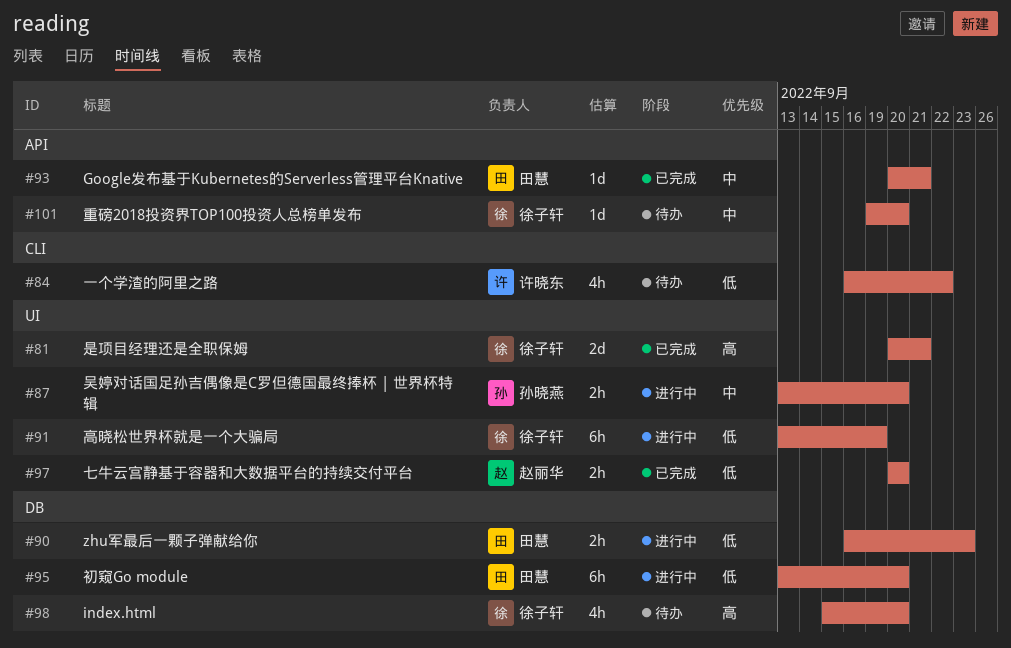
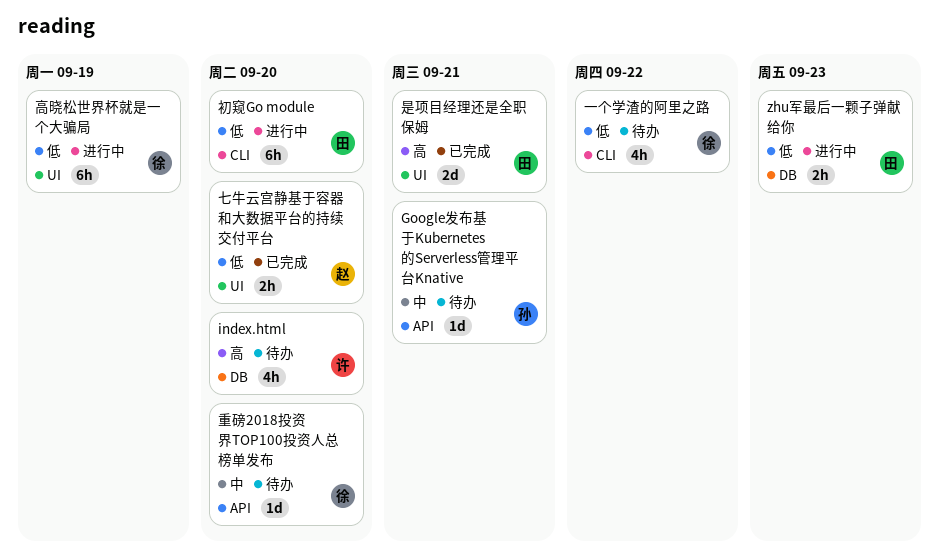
Google发布基于Kubernetes的Serverless管理平台Knative, status: 已完成 -> 待办
Google发布基于Kubernetes的Serverless管理平台Knative, owner: 田慧 -> 孙晓燕
index.html, owner: 徐子轩 -> 许晓东
一个学渣的阿里之路, owner: 许晓东 -> 徐子轩
初窥Go module, label: DB -> CLI
吴婷对话国足孙吉偶像是C罗但德国最终捧杯 | 世界杯特辑: present -> none
是项目经理还是全职保姆, owner: 徐子轩 -> 田慧

